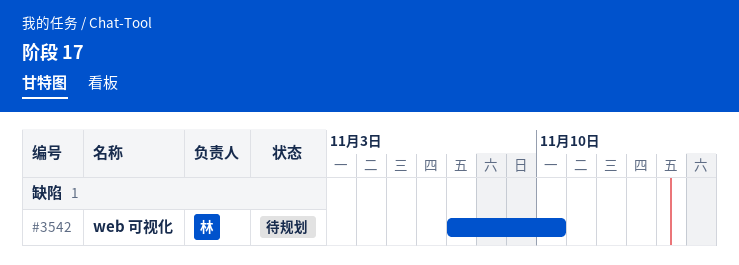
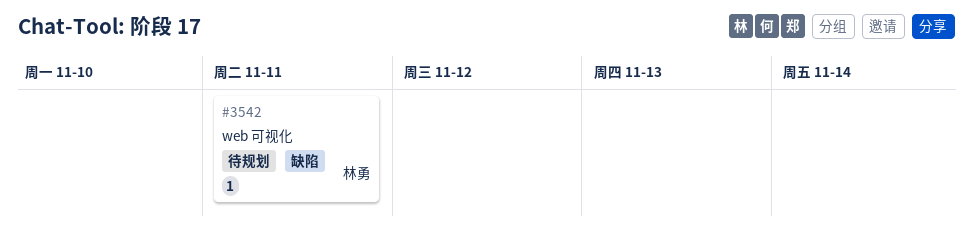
#3542, due: Nov 10 -> Nov 11

